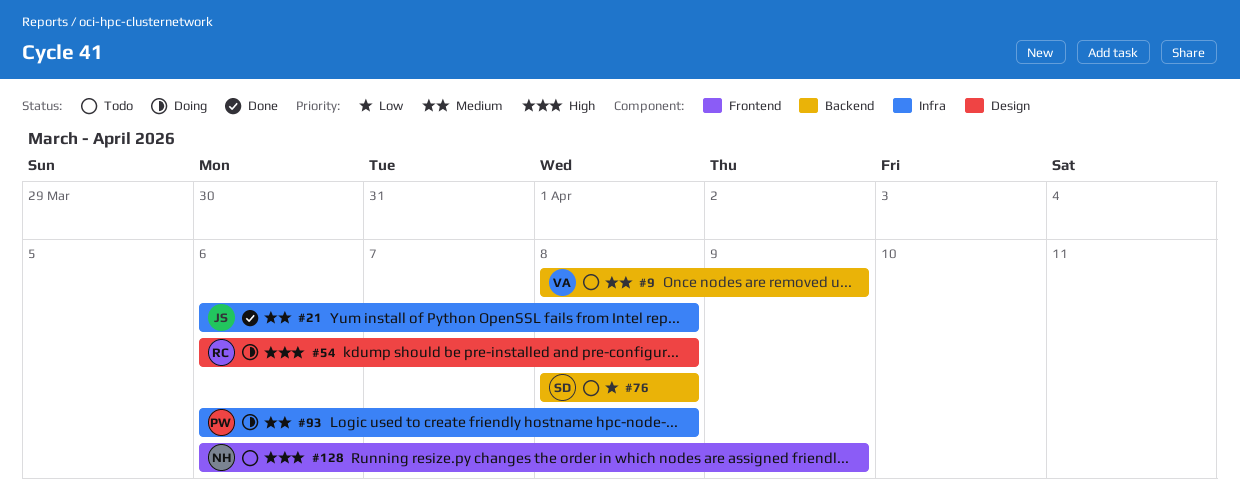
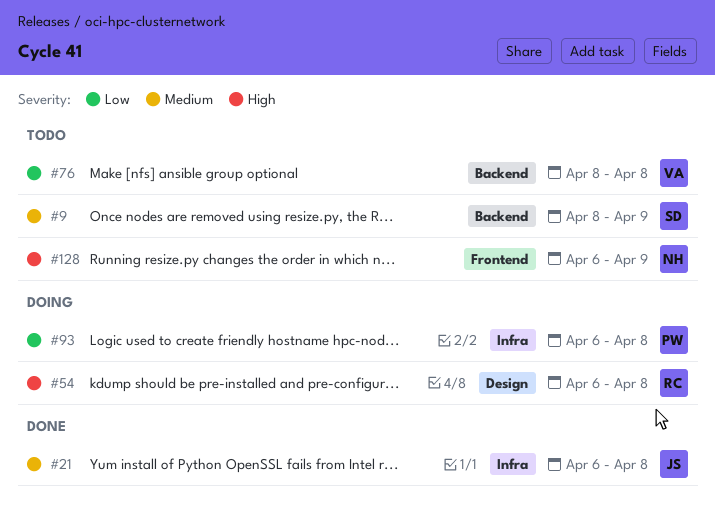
#9, owner: VA -> SD
#76, owner: SD -> VA
#93, priority: Medium -> Low

